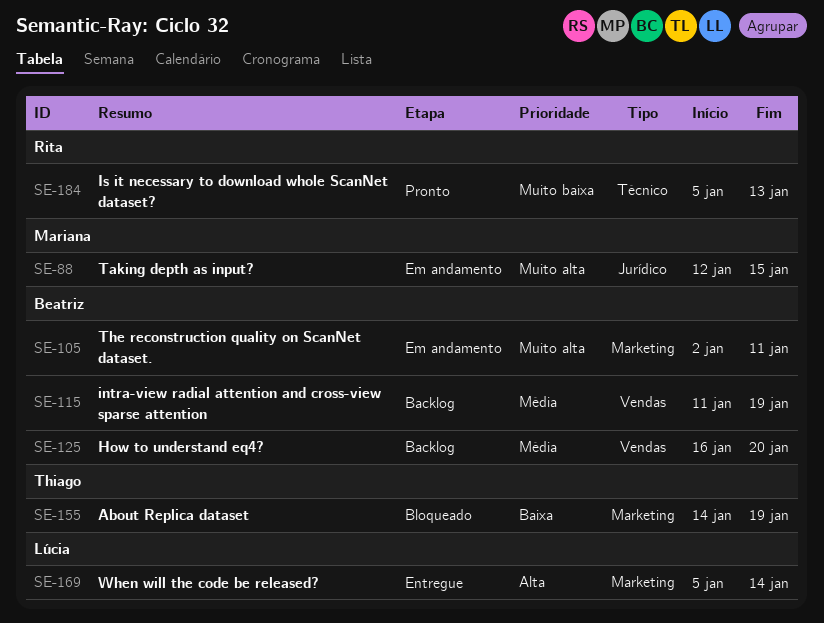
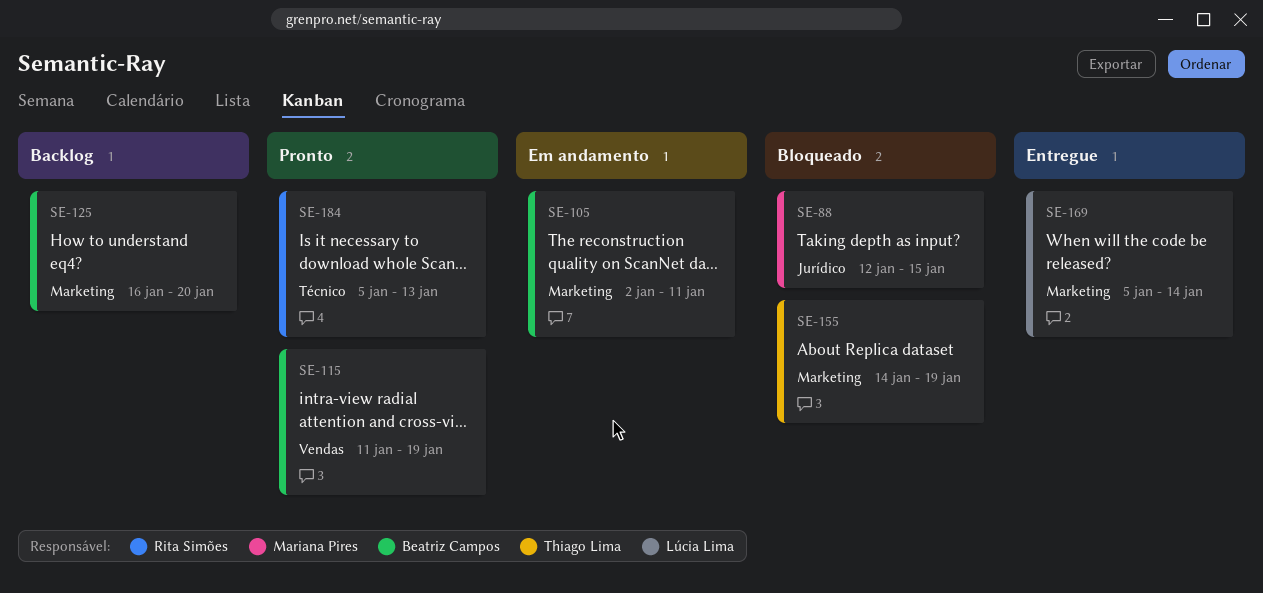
SE-88, status: Em andamento -> Bloqueado
SE-115, status: Backlog -> Pronto
SE-125, label: Vendas -> Marketing

